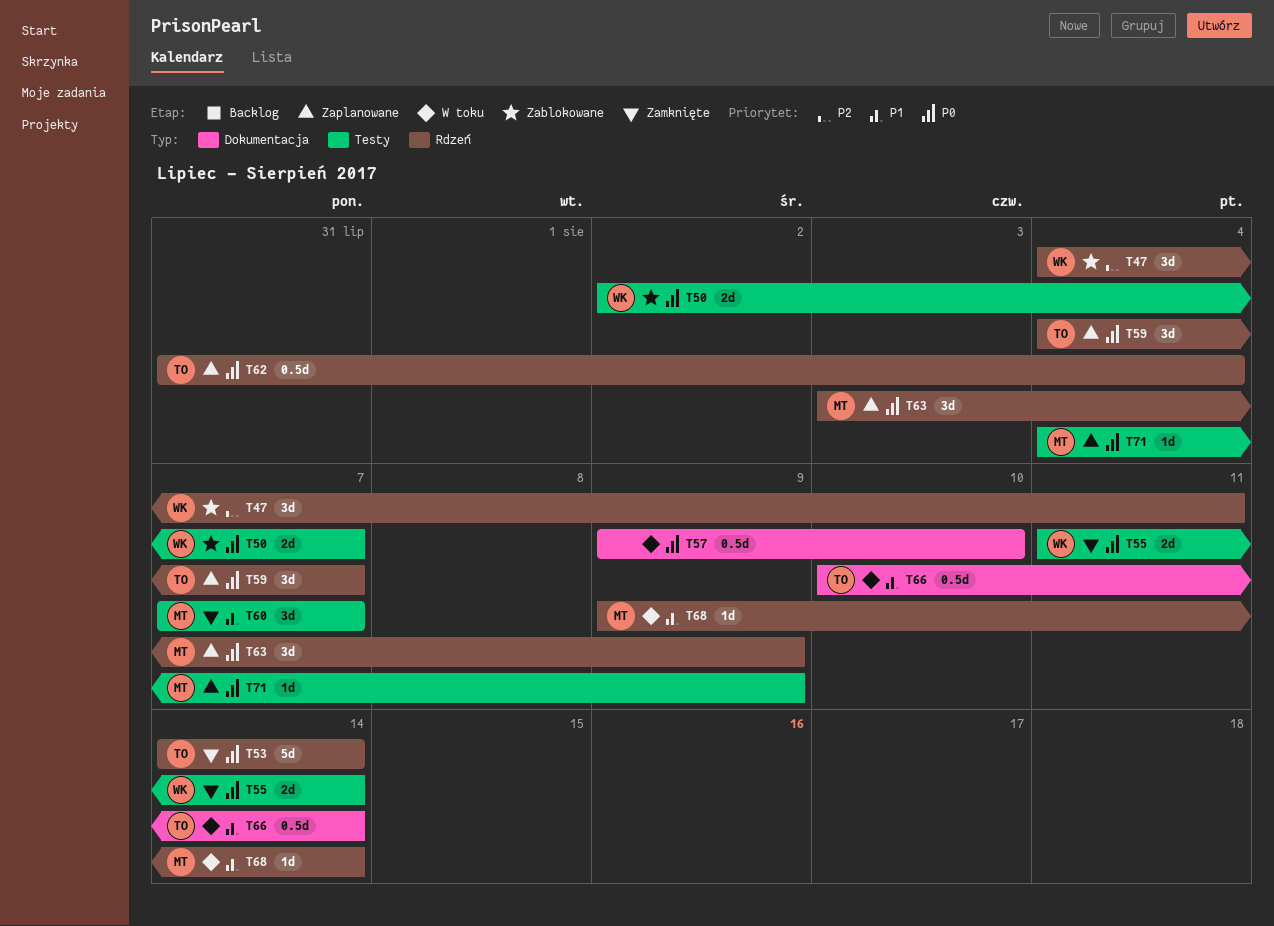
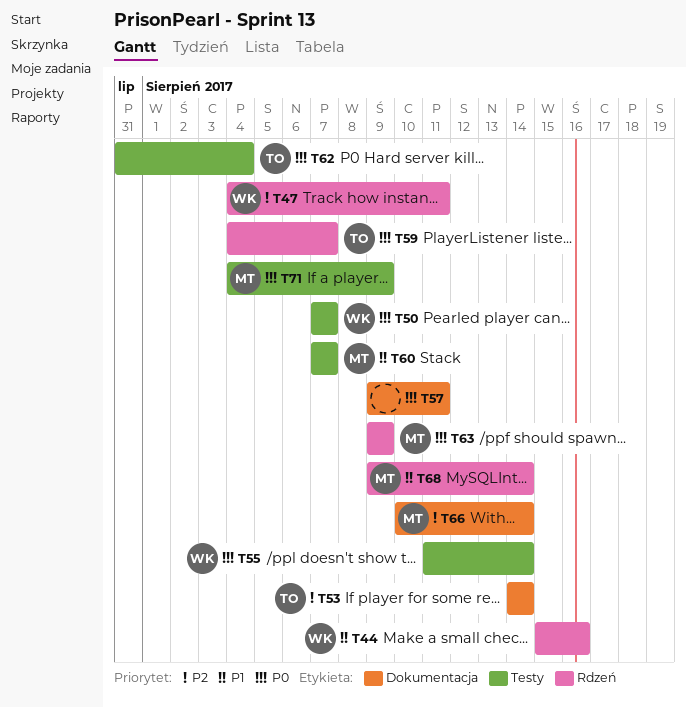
T44: none -> present
T50, start: Aug 2 -> Aug 7
T53, priority: P0 -> P2
T53, label: Rdzeń -> Dokumentacja
T57, due: Aug 10 -> Aug 11
T62, label: Rdzeń -> Testy
T63, start: Aug 3 -> Aug 9
T66, owner: TO -> MT
T66, priority: P1 -> P2

